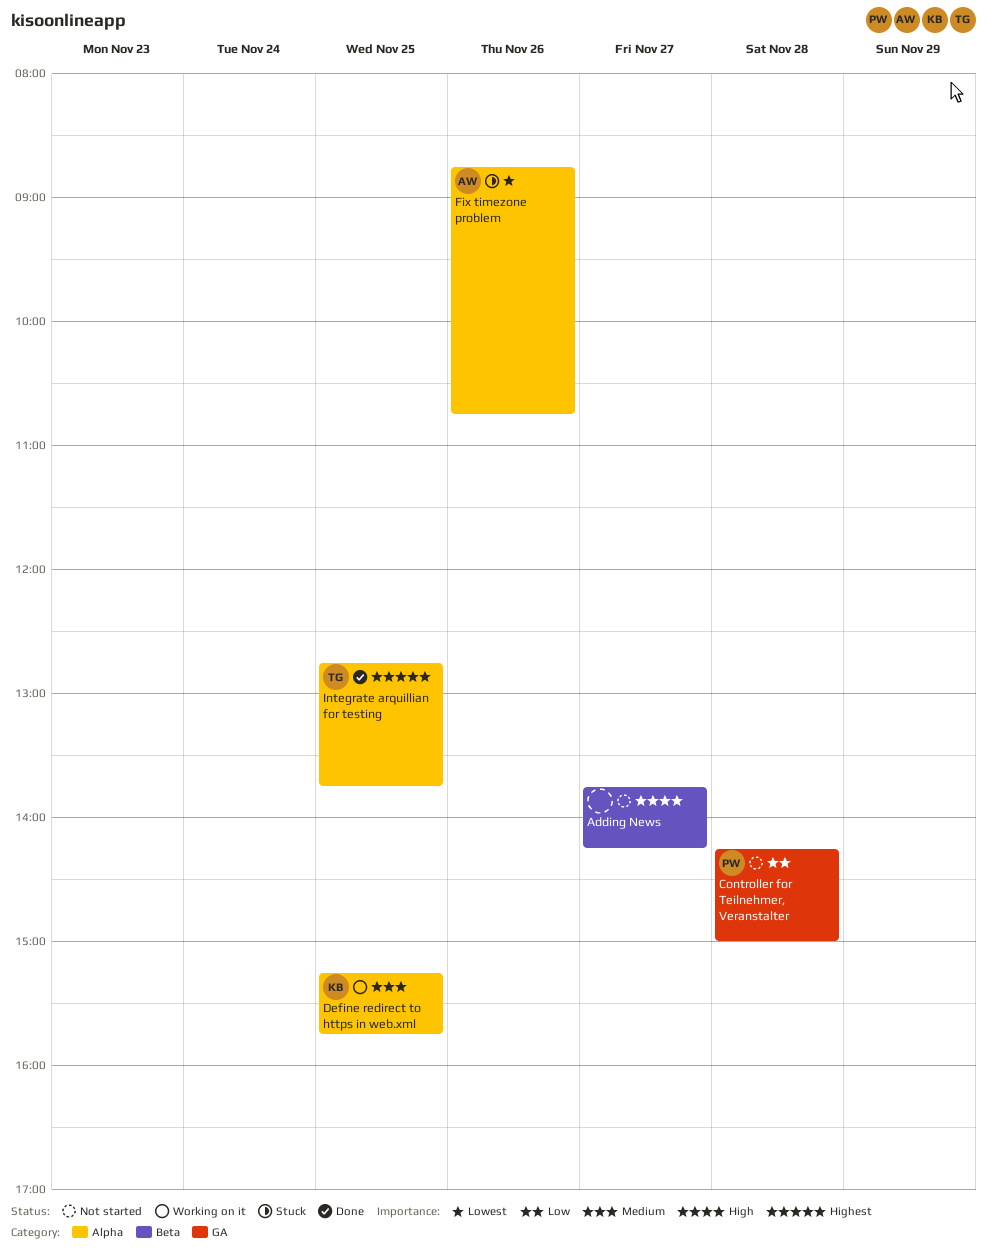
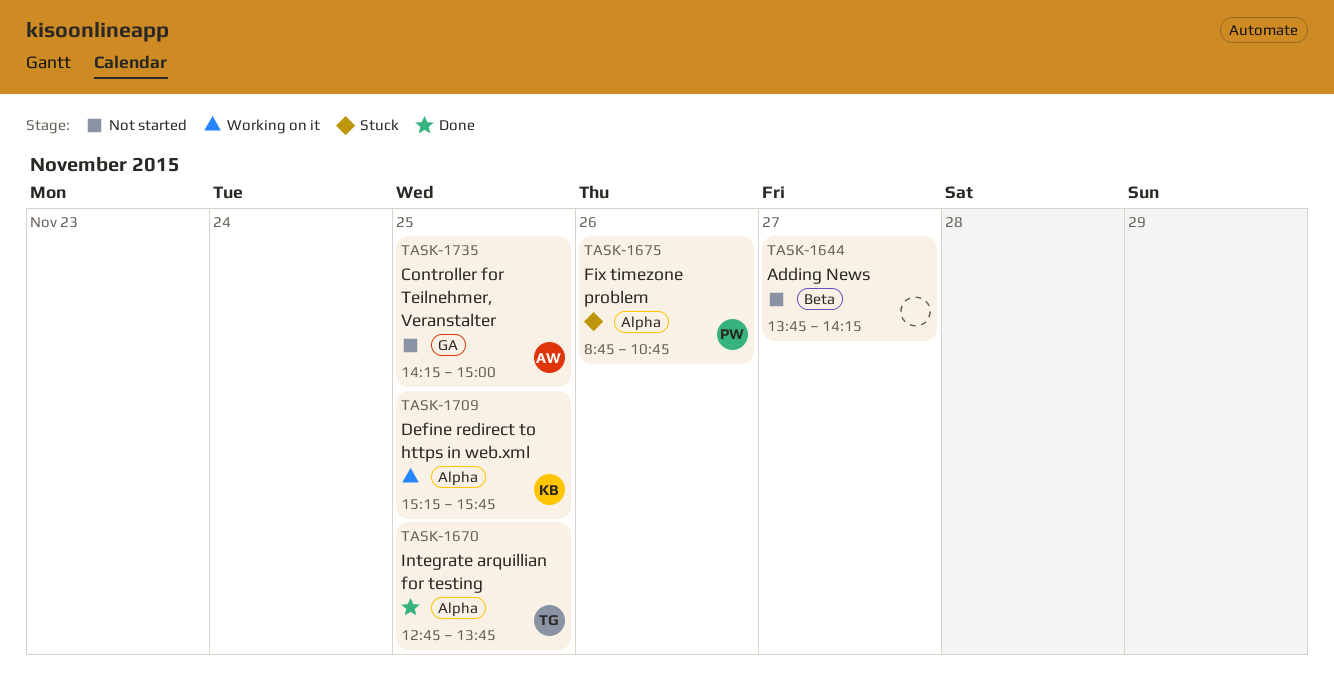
Controller for Teilnehmer, Veranstalter, owner: PW -> AW
Controller for Teilnehmer, Veranstalter, day: Nov 28 -> Nov 25
Fix timezone problem, owner: AW -> PW

